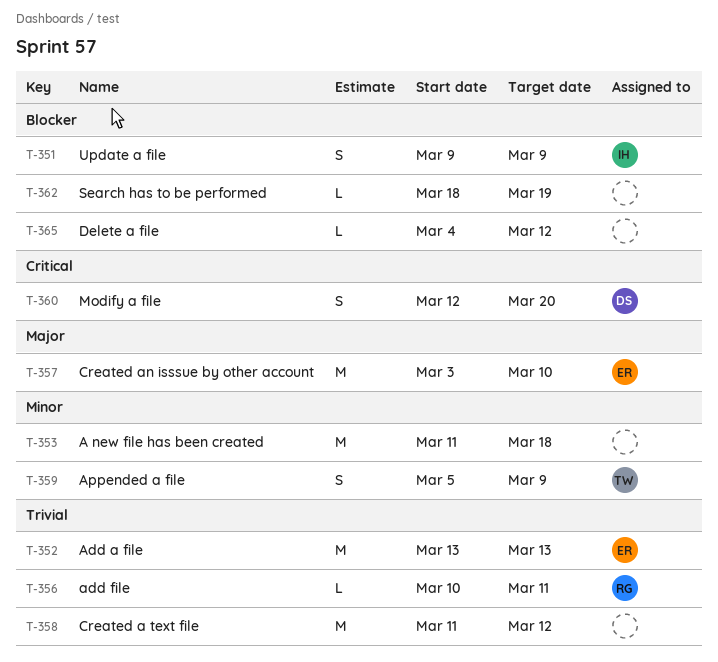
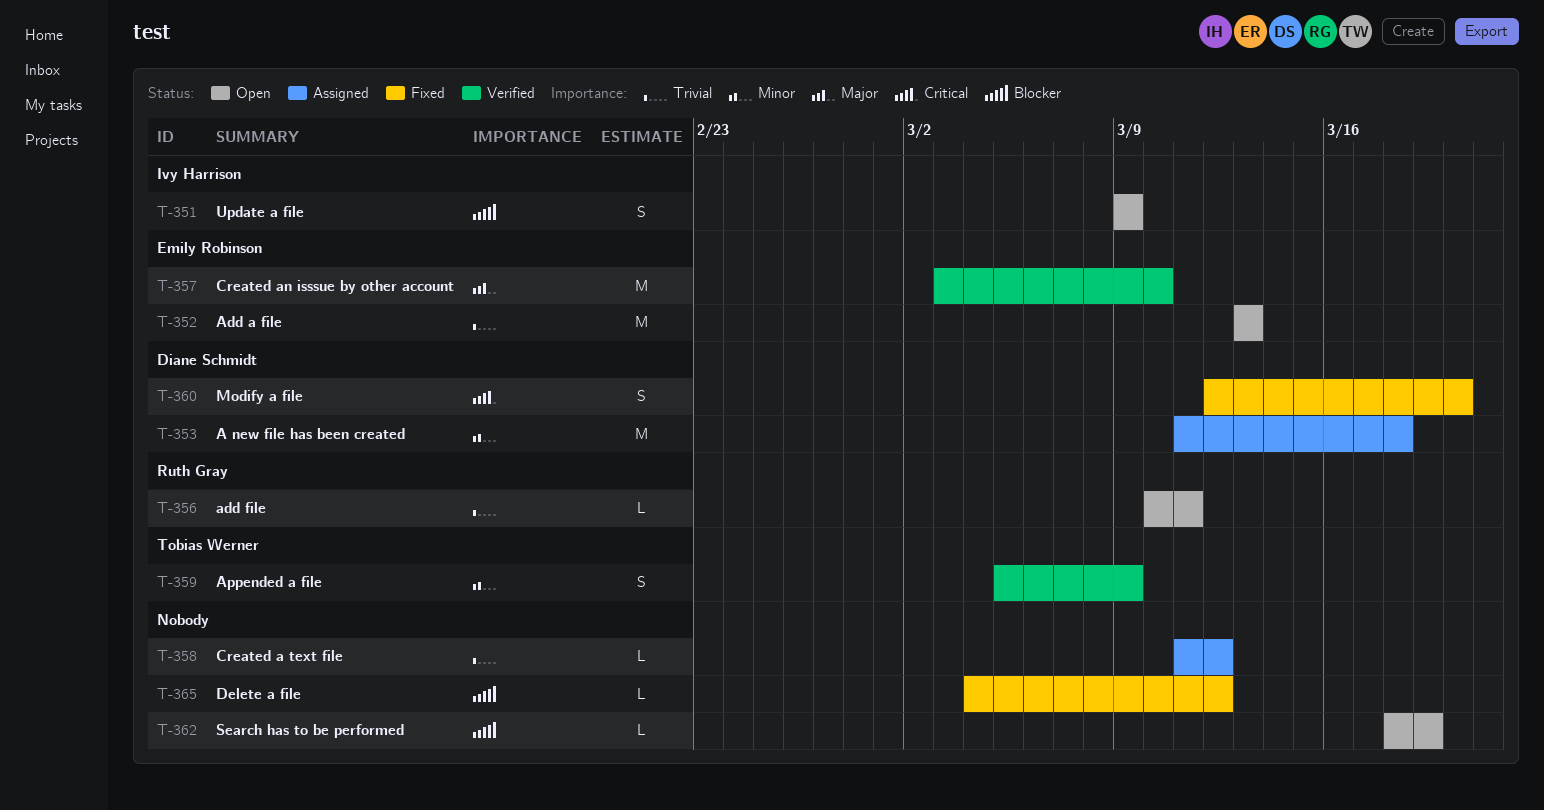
T-353, owner: none -> Diane Schmidt
T-358, estimate: M -> L

